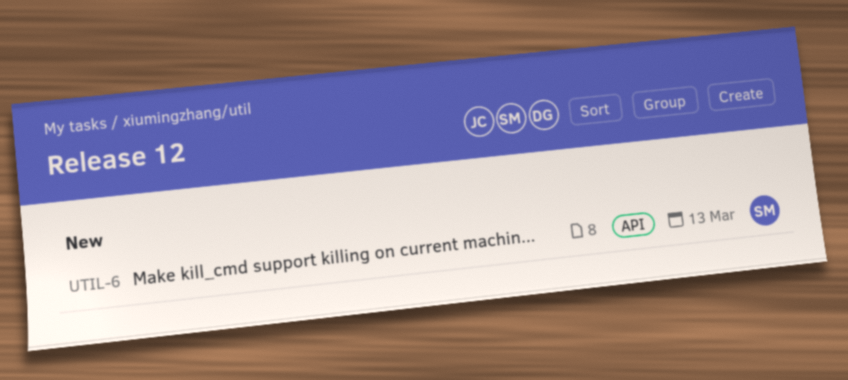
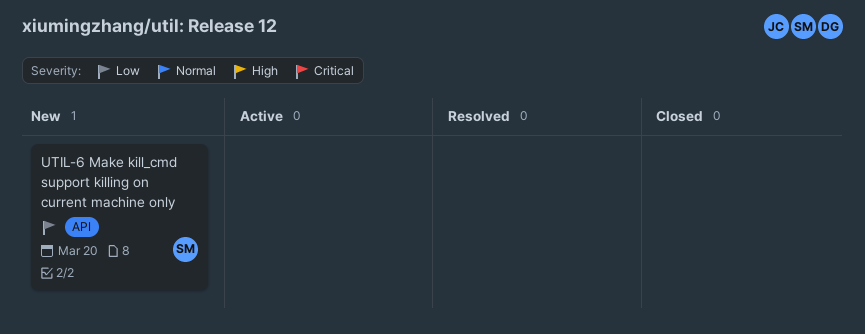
UTIL-6, due: Mar 13 -> Mar 20

